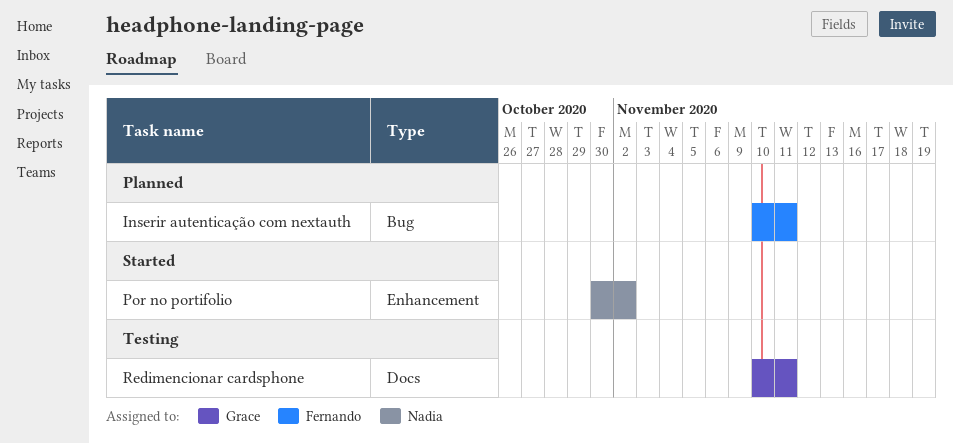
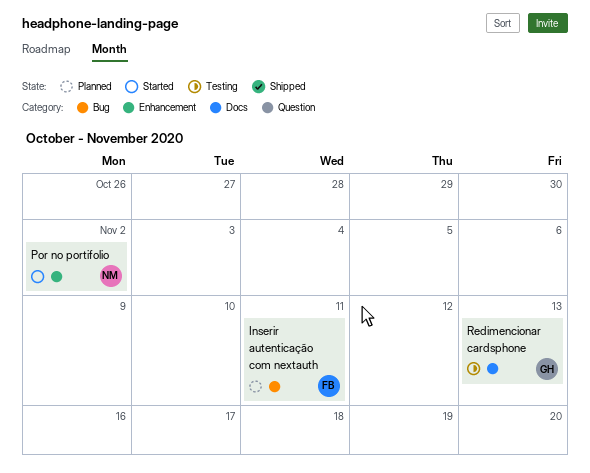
Redimencionar cardsphone, due: Nov 11 -> Nov 13

